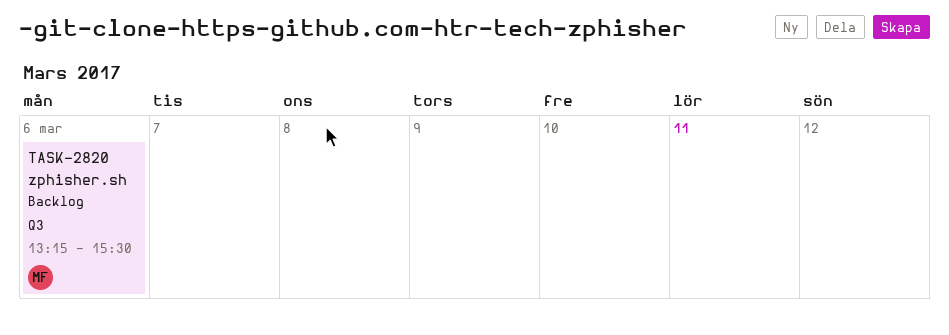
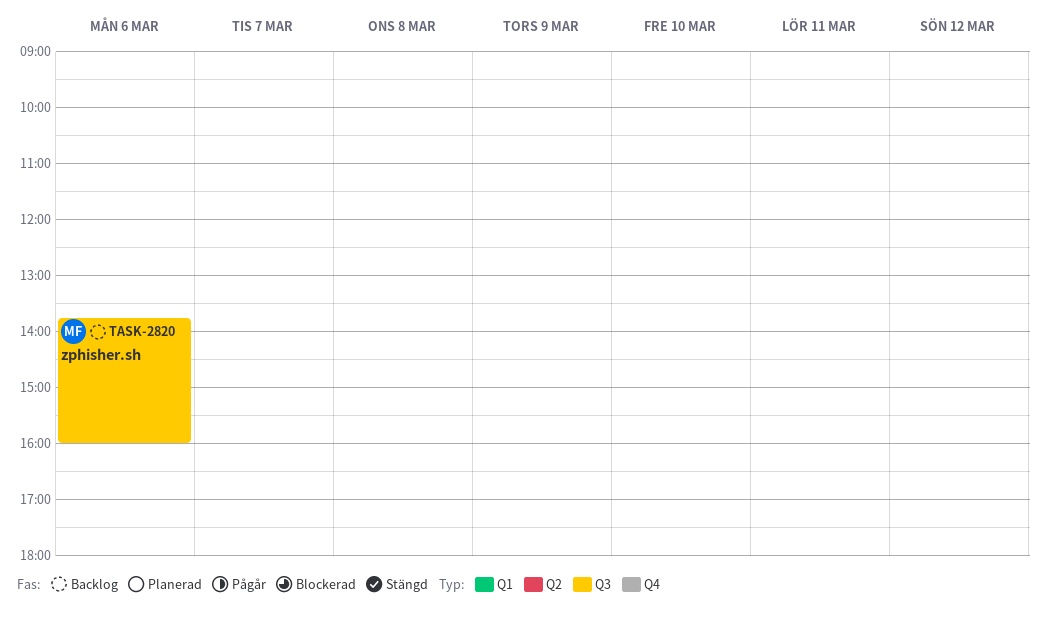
TASK-2820, begins: 13:15 -> 13:45
TASK-2820, ends: 15:30 -> 16:00

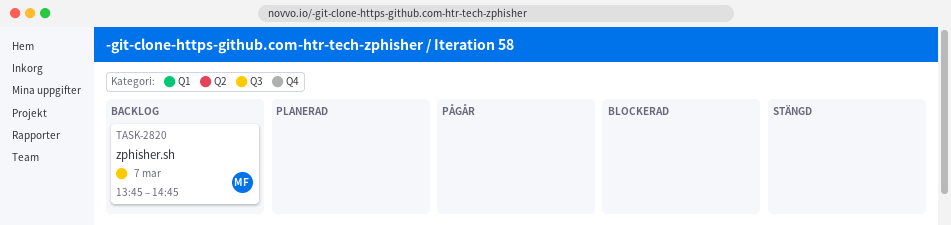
TASK-2820, day: Mar 6 -> Mar 7
TASK-2820, ends: 16:00 -> 14:45

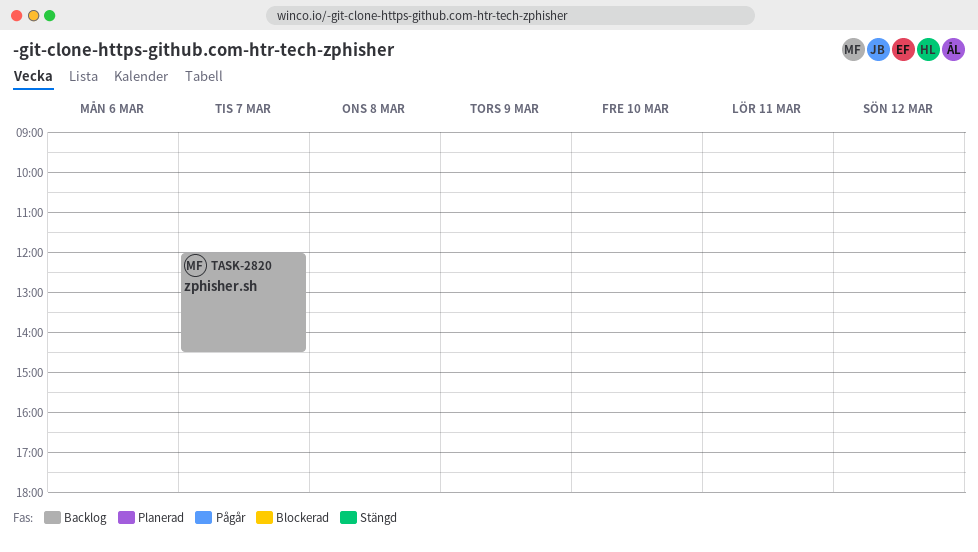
TASK-2820, begins: 13:45 -> 12:00
TASK-2820, ends: 14:45 -> 14:30

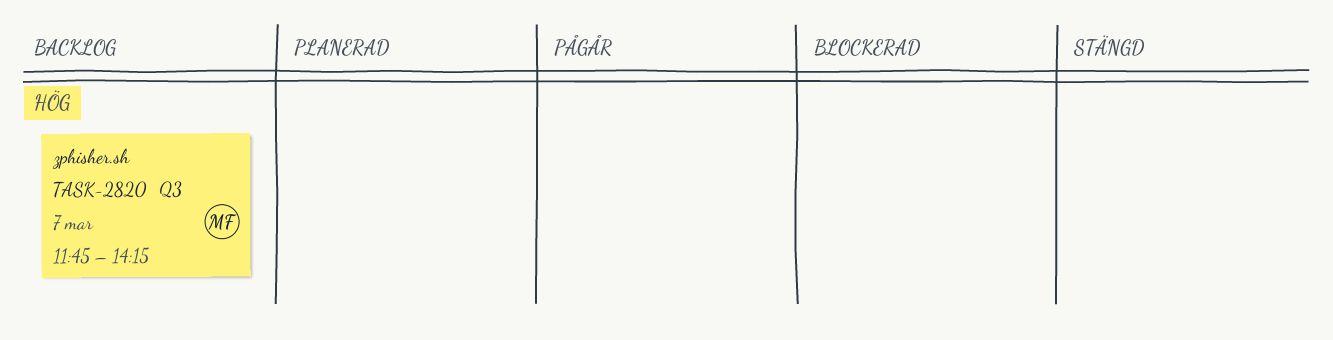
TASK-2820, begins: 12:00 -> 11:45
TASK-2820, ends: 14:30 -> 14:15

